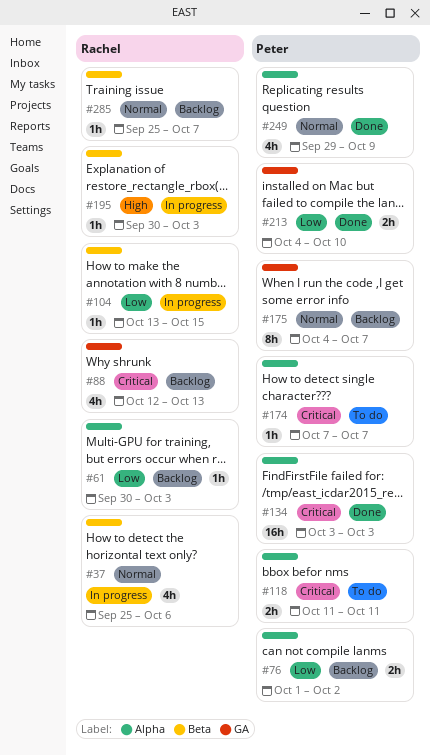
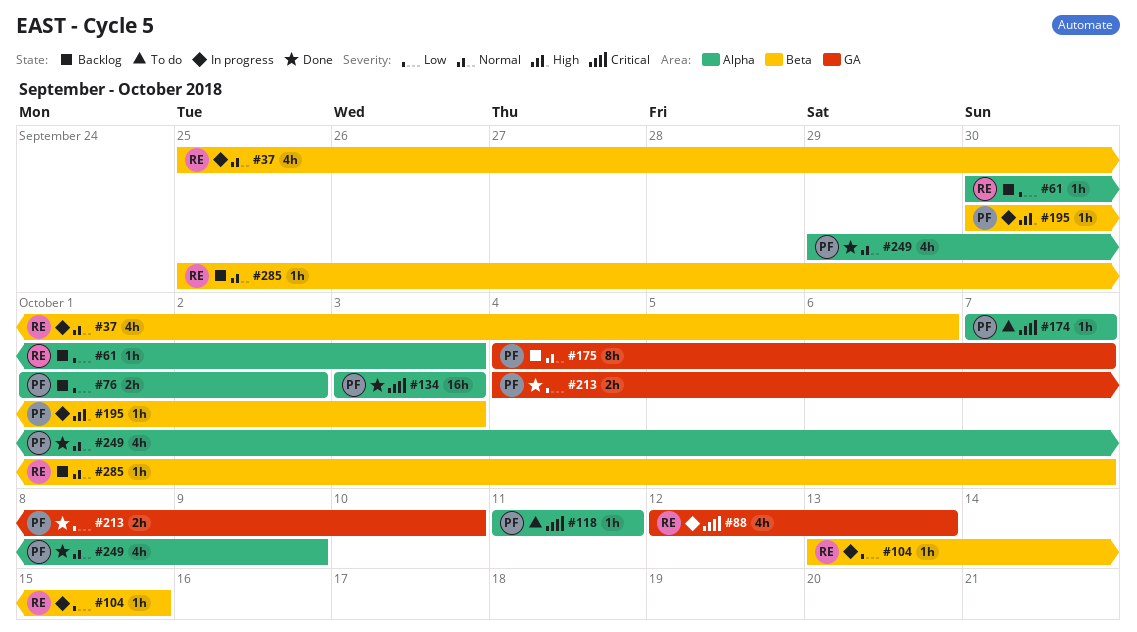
#88, status: Backlog -> In progress
#118, estimate: 2h -> 1h
#195, owner: Rachel -> Peter

